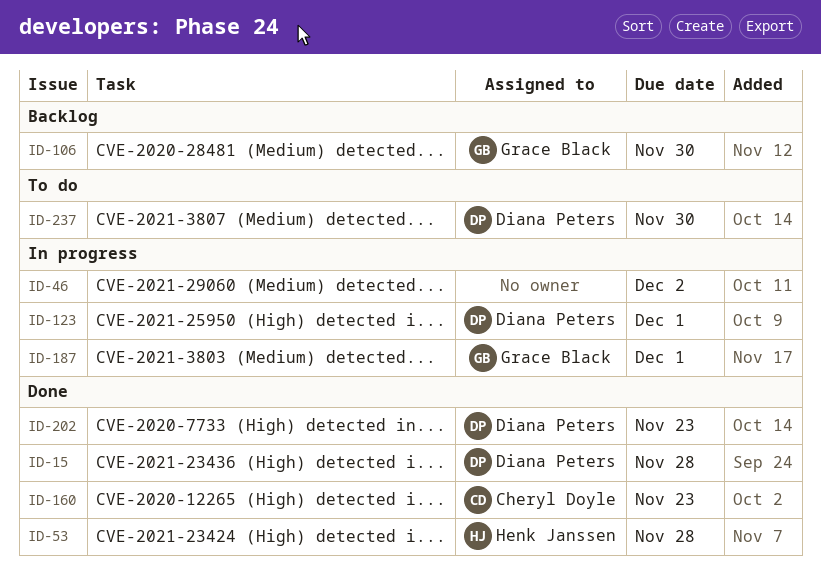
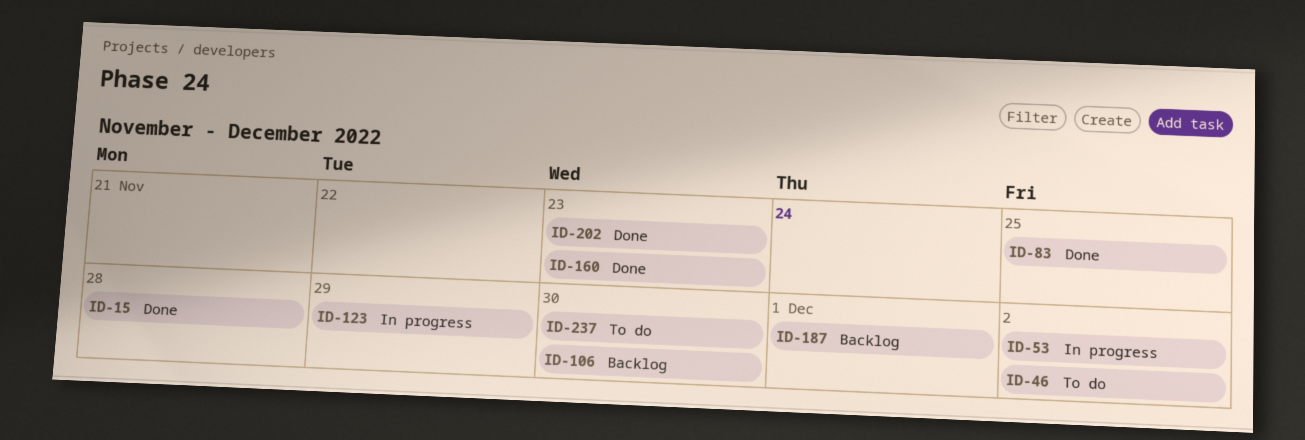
ID-46, status: In progress -> To do
ID-53, status: Done -> In progress
ID-53, due: Nov 28 -> Dec 2
ID-83: none -> present
ID-123, due: Dec 1 -> Nov 29
ID-187, status: In progress -> Backlog

